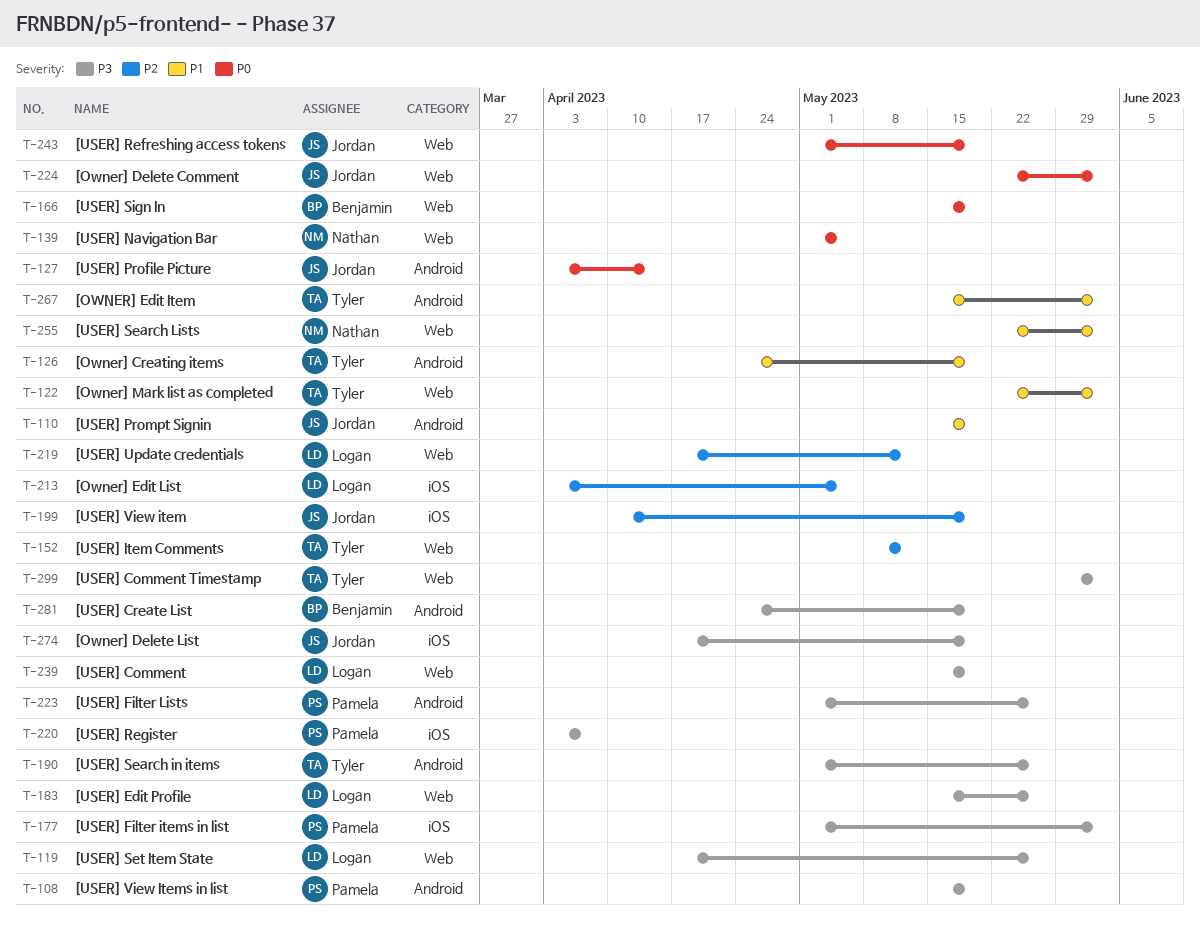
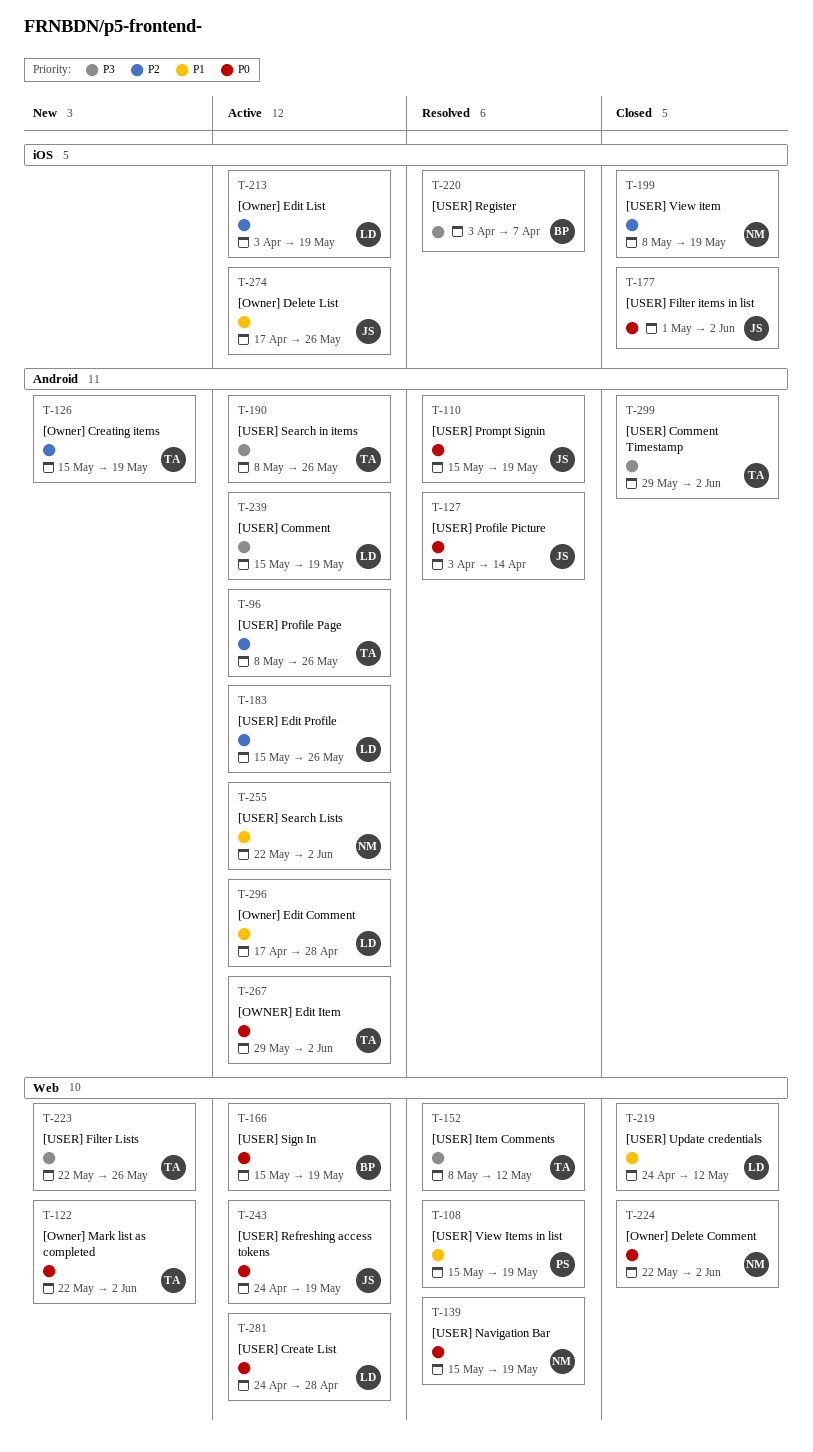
T-96: none -> present
T-108, priority: P3 -> P1
T-108, label: Android -> Web
T-110, priority: P1 -> P0
T-119: present -> none
T-122, priority: P1 -> P0
T-126, priority: P1 -> P2
T-126, start: Apr 24 -> May 15
T-139, start: May 1 -> May 15
T-139, due: May 5 -> May 19
T-152, priority: P2 -> P3
T-177, owner: Pamela -> Jordan
T-177, priority: P3 -> P0
T-183, priority: P3 -> P2
T-183, label: Web -> Android
T-190, start: May 1 -> May 8
T-199, owner: Jordan -> Nathan
T-199, start: Apr 10 -> May 8
T-213, due: May 5 -> May 19
T-219, priority: P2 -> P1
T-219, start: Apr 17 -> Apr 24
T-220, owner: Pamela -> Benjamin
T-223, owner: Pamela -> Tyler
T-223, label: Android -> Web
T-223, start: May 1 -> May 22
T-224, owner: Jordan -> Nathan
T-239, label: Web -> Android
T-243, start: May 1 -> Apr 24
T-255, label: Web -> Android
T-267, priority: P1 -> P0
T-267, start: May 15 -> May 29
T-274, priority: P3 -> P1
T-274, due: May 19 -> May 26
T-281, owner: Benjamin -> Logan
T-281, priority: P3 -> P0
T-281, label: Android -> Web
T-281, due: May 19 -> Apr 28
T-296: none -> present
T-299, label: Web -> Android

